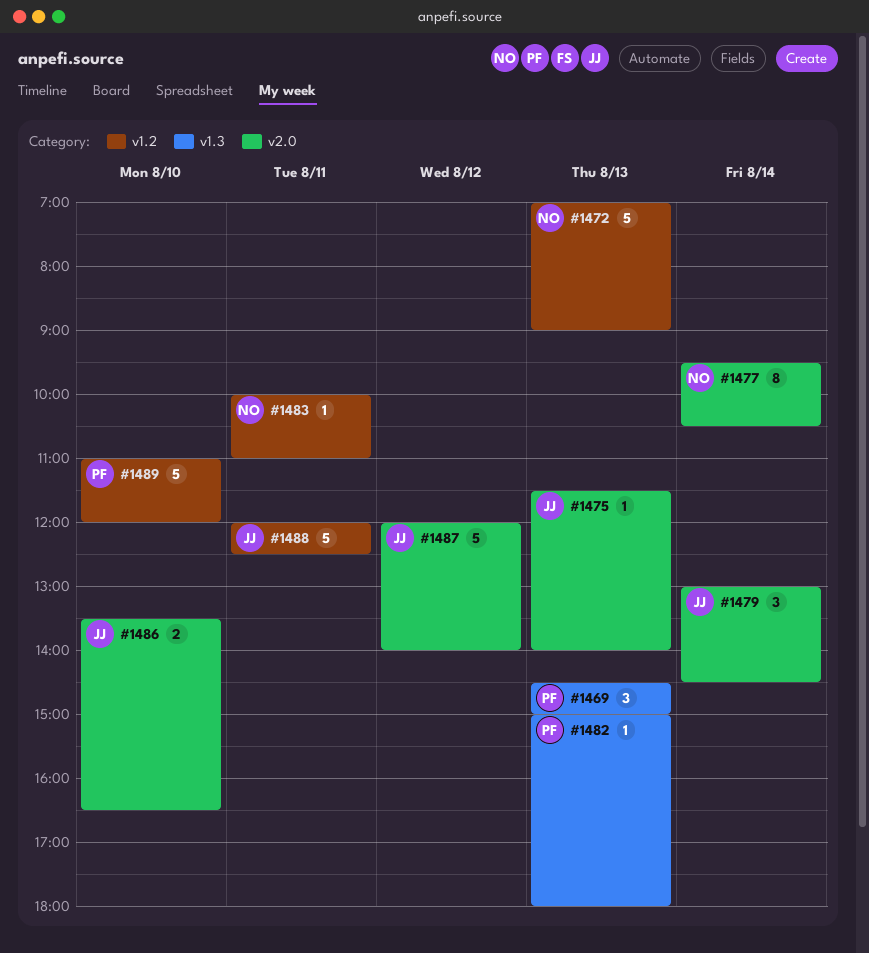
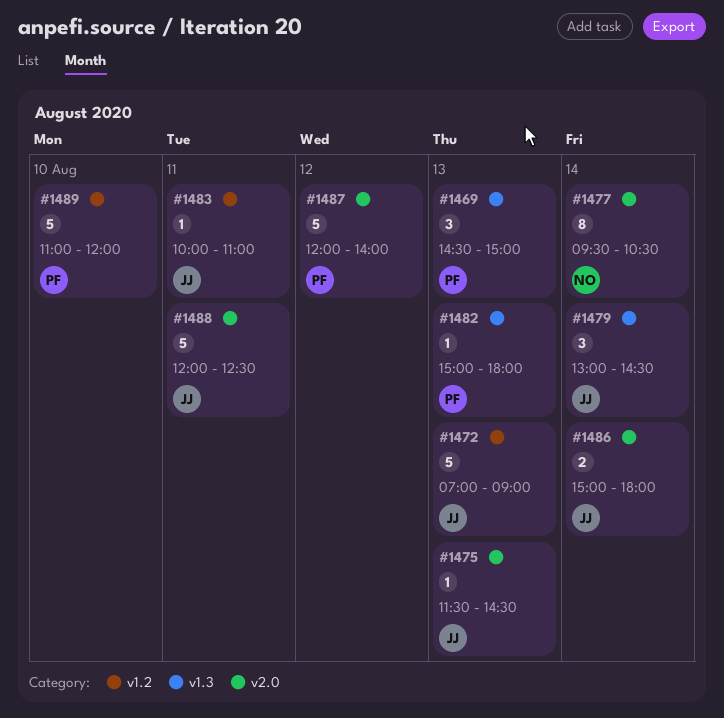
#1472, owner: NO -> JJ
#1475, ends: 14:00 -> 14:30
#1479, label: v2.0 -> v1.3
#1483, owner: NO -> JJ
#1486, day: Aug 10 -> Aug 14
#1486, begins: 13:30 -> 15:00
#1486, ends: 16:30 -> 18:00
#1487, owner: JJ -> PF
#1488, label: v1.2 -> v2.0

